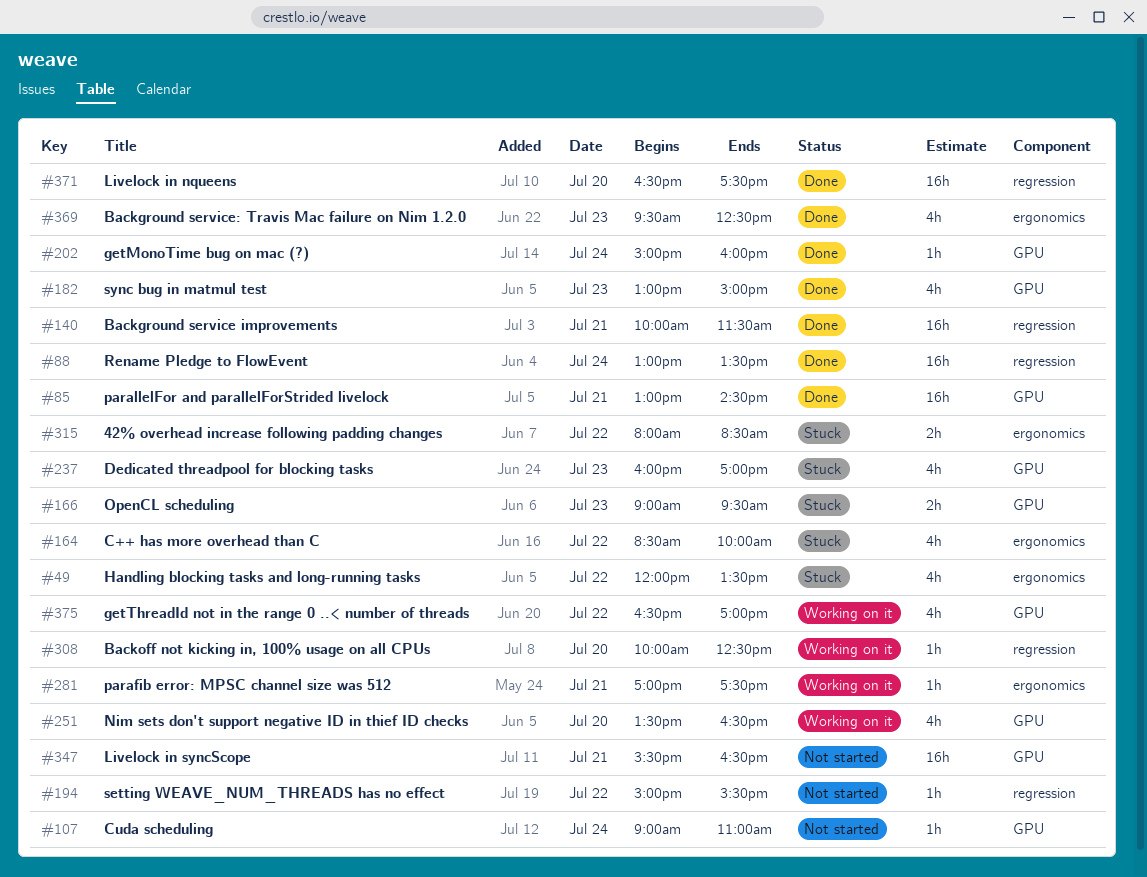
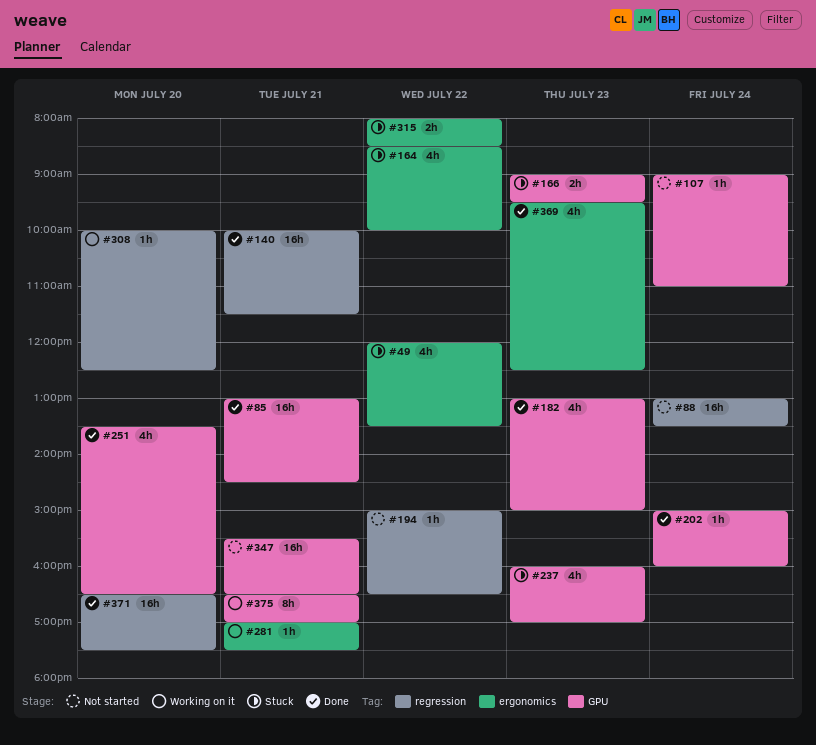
#88, status: Done -> Not started
#194, ends: 15:30 -> 16:30
#251, status: Working on it -> Done
#375, estimate: 4h -> 8h
#375, day: Jul 22 -> Jul 21

